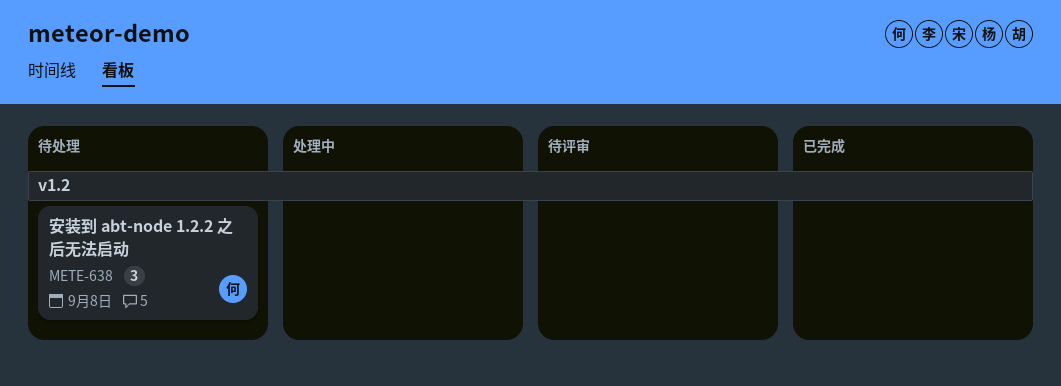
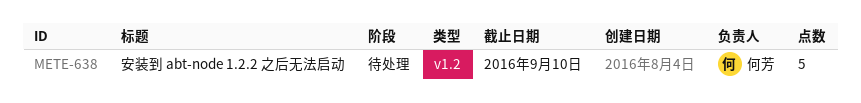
METE-638, estimate: 3 -> 5
METE-638, due: Sep 8 -> Sep 10

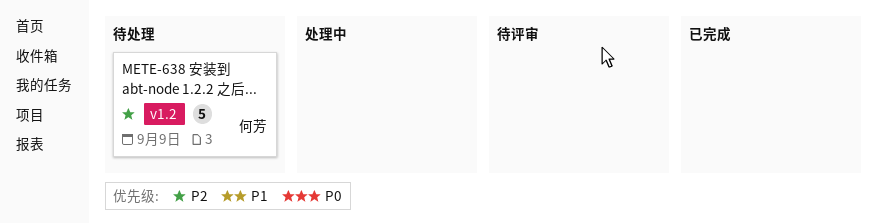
METE-638, due: Sep 10 -> Sep 9

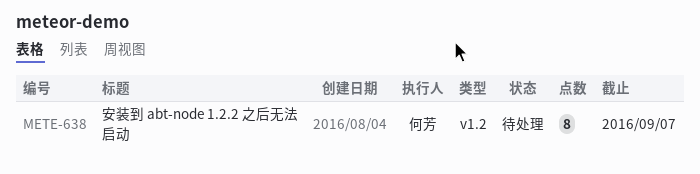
METE-638, estimate: 5 -> 8
METE-638, due: Sep 9 -> Sep 7

